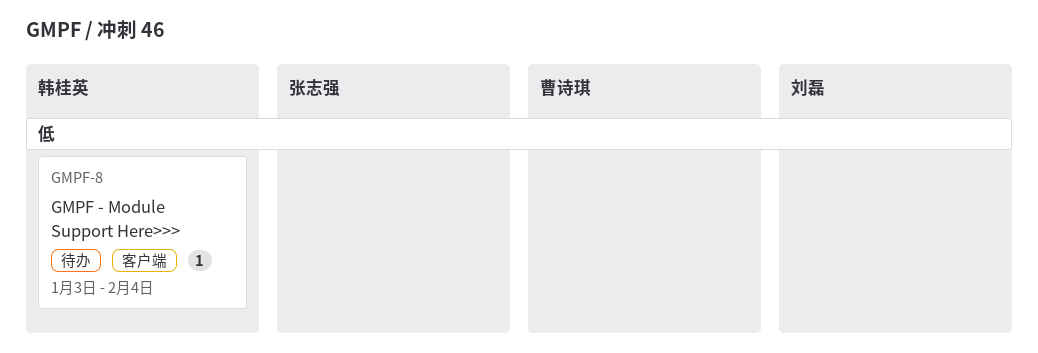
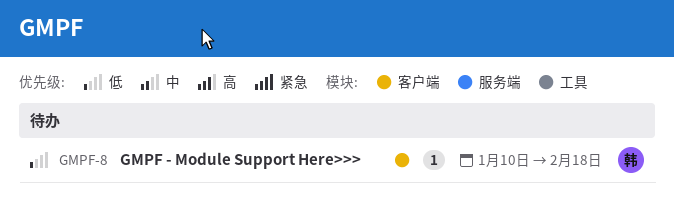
GMPF-8, start: Jan 3 -> Jan 10
GMPF-8, due: Feb 4 -> Feb 18

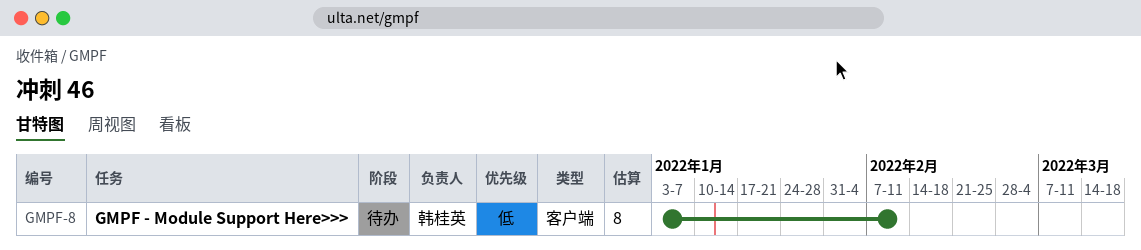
GMPF-8, estimate: 1 -> 8
GMPF-8, start: Jan 10 -> Jan 3
GMPF-8, due: Feb 18 -> Feb 11

